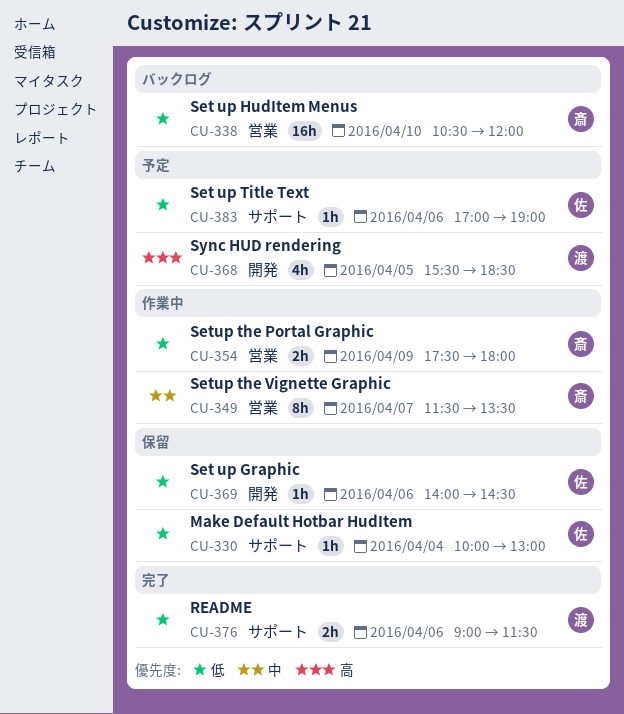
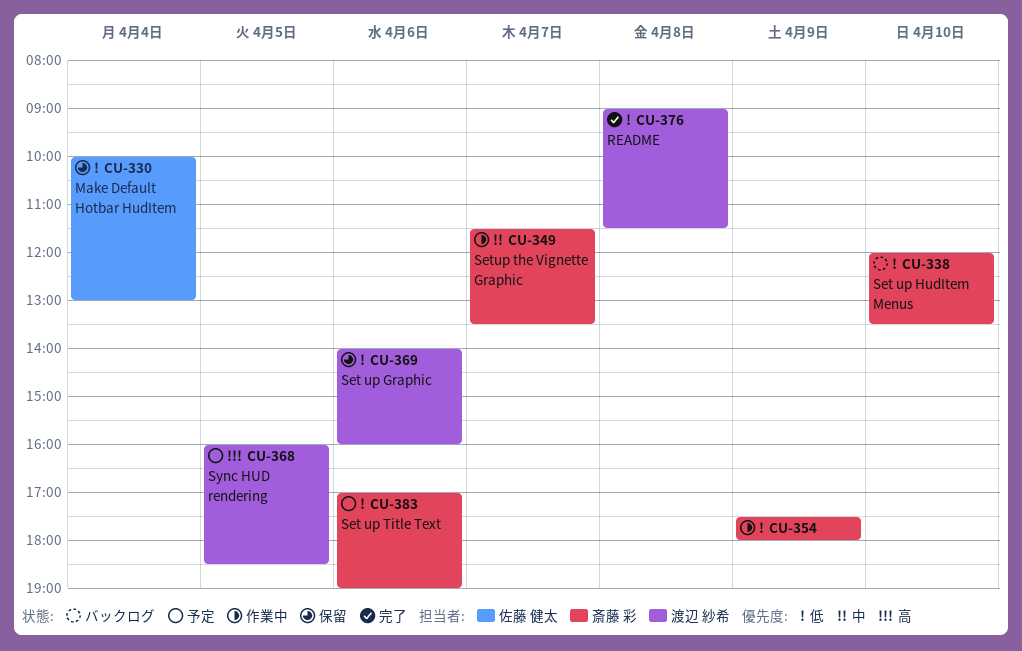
CU-338, begins: 10:30 -> 12:00
CU-338, ends: 12:00 -> 13:30
CU-368, begins: 15:30 -> 16:00
CU-369, owner: 佐藤 健太 -> 渡辺 紗希
CU-369, ends: 14:30 -> 16:00
CU-376, day: Apr 6 -> Apr 8
CU-383, owner: 佐藤 健太 -> 斎藤 彩

